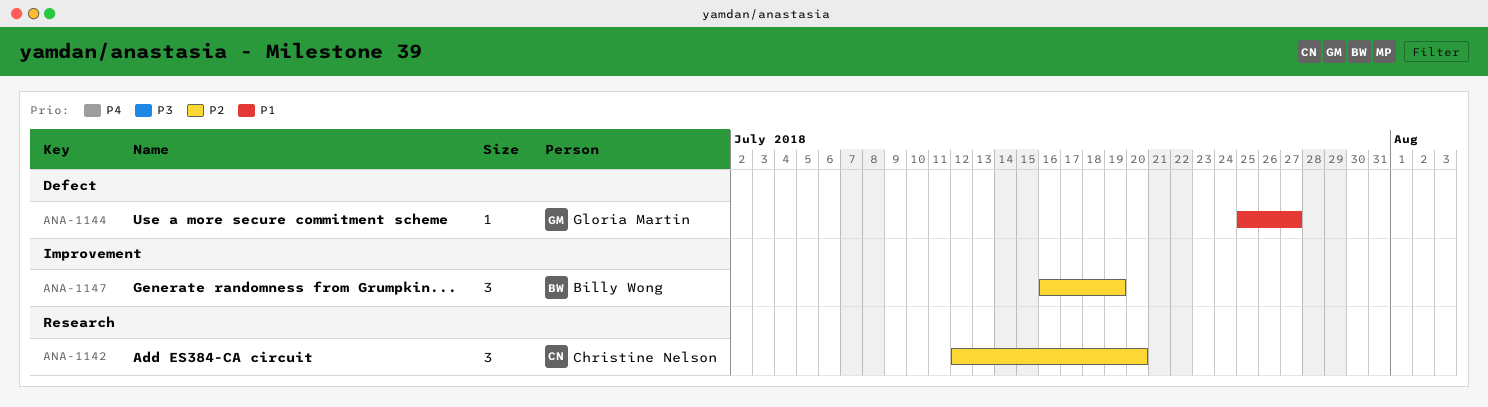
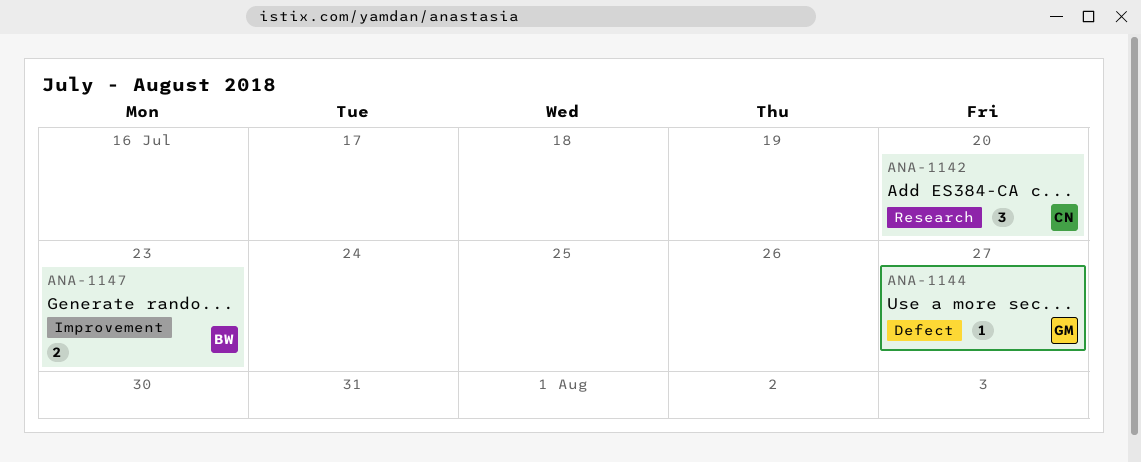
ANA-1147, estimate: 3 -> 2
ANA-1147, due: Jul 19 -> Jul 23

